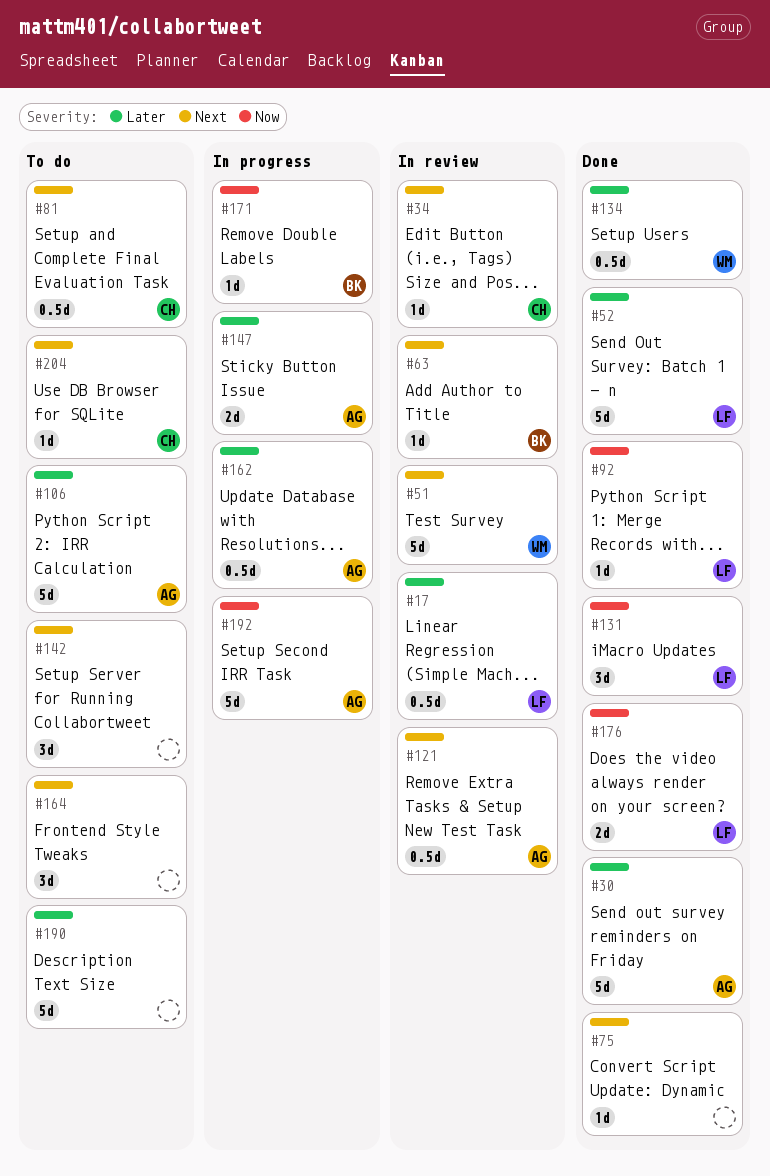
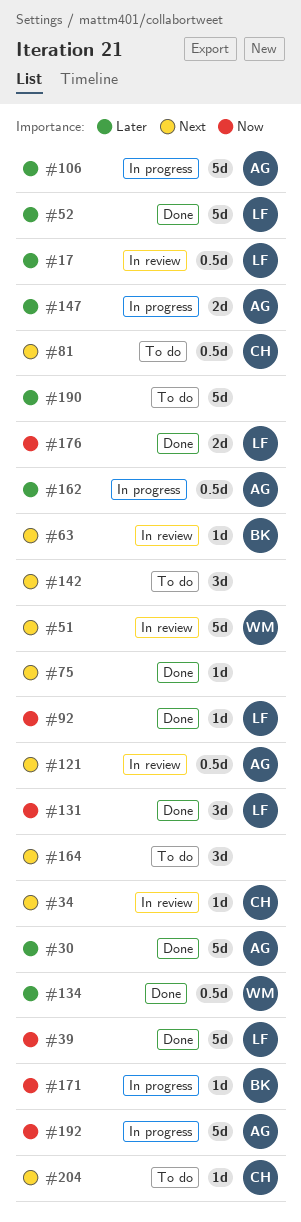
#39: none -> present
#106, status: To do -> In progress

